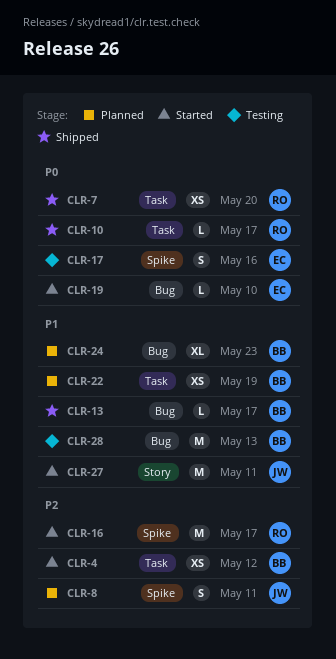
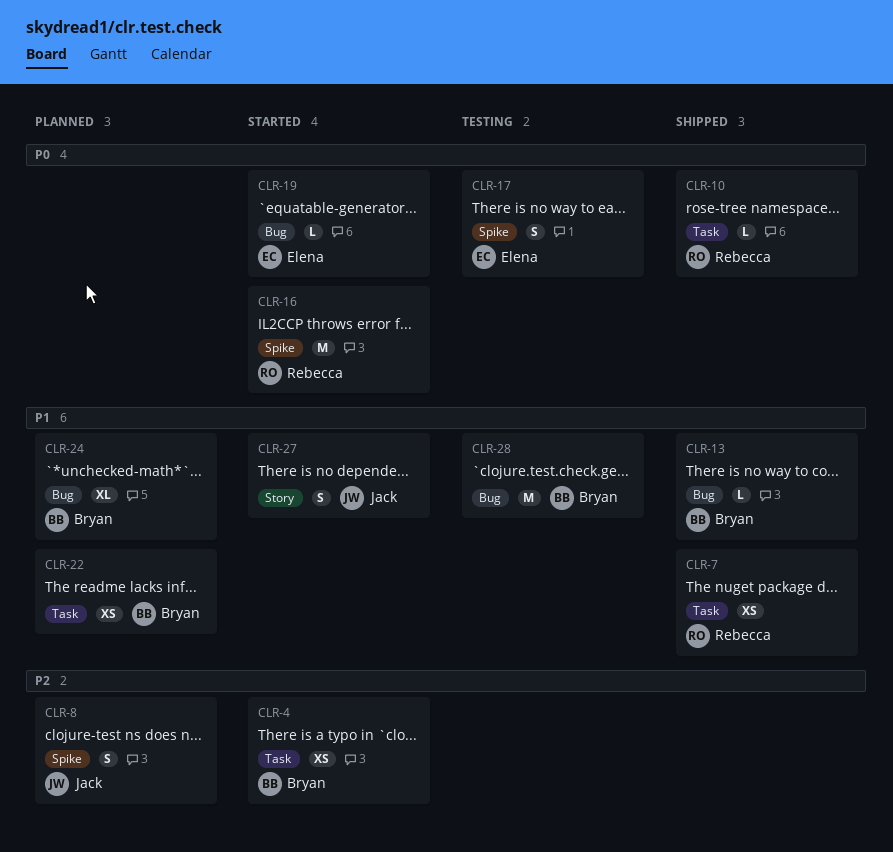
CLR-7, priority: P0 -> P1
CLR-16, priority: P2 -> P0
CLR-27, estimate: M -> S

